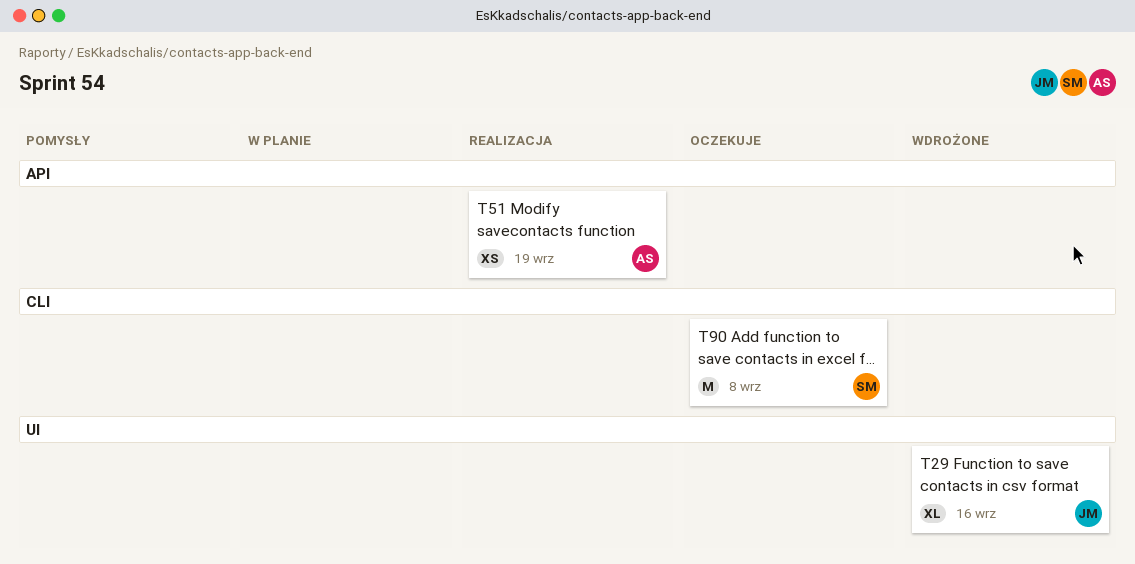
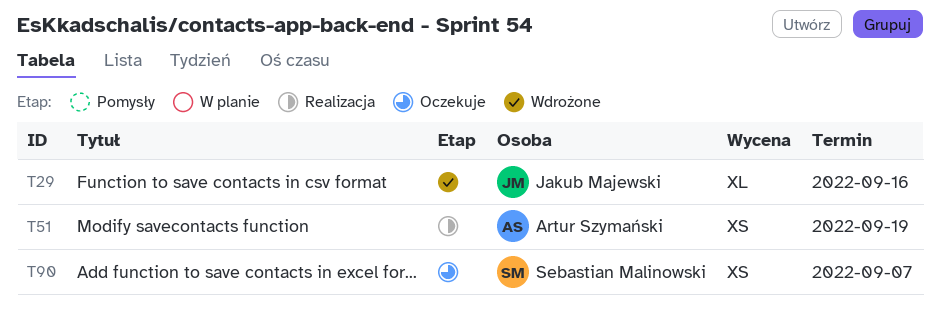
T90, estimate: M -> XS
T90, due: Sep 8 -> Sep 7

